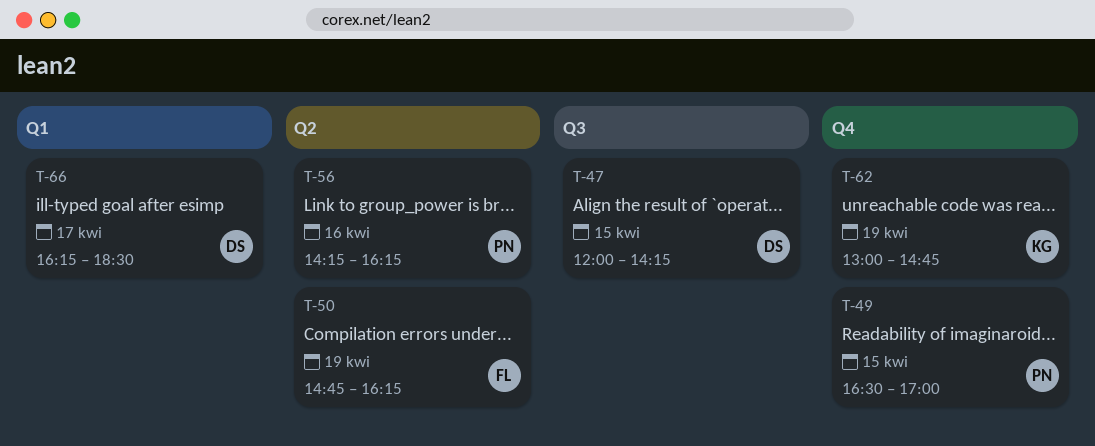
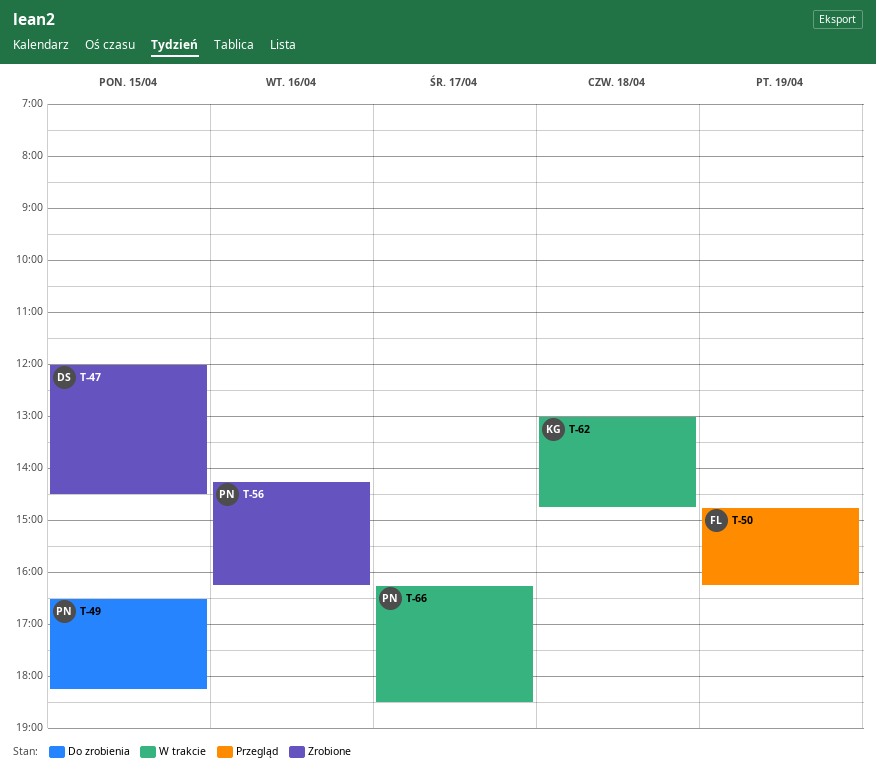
T-47, ends: 14:15 -> 14:30
T-49, ends: 17:00 -> 18:15
T-62, day: Apr 19 -> Apr 18
T-66, owner: DS -> PN

